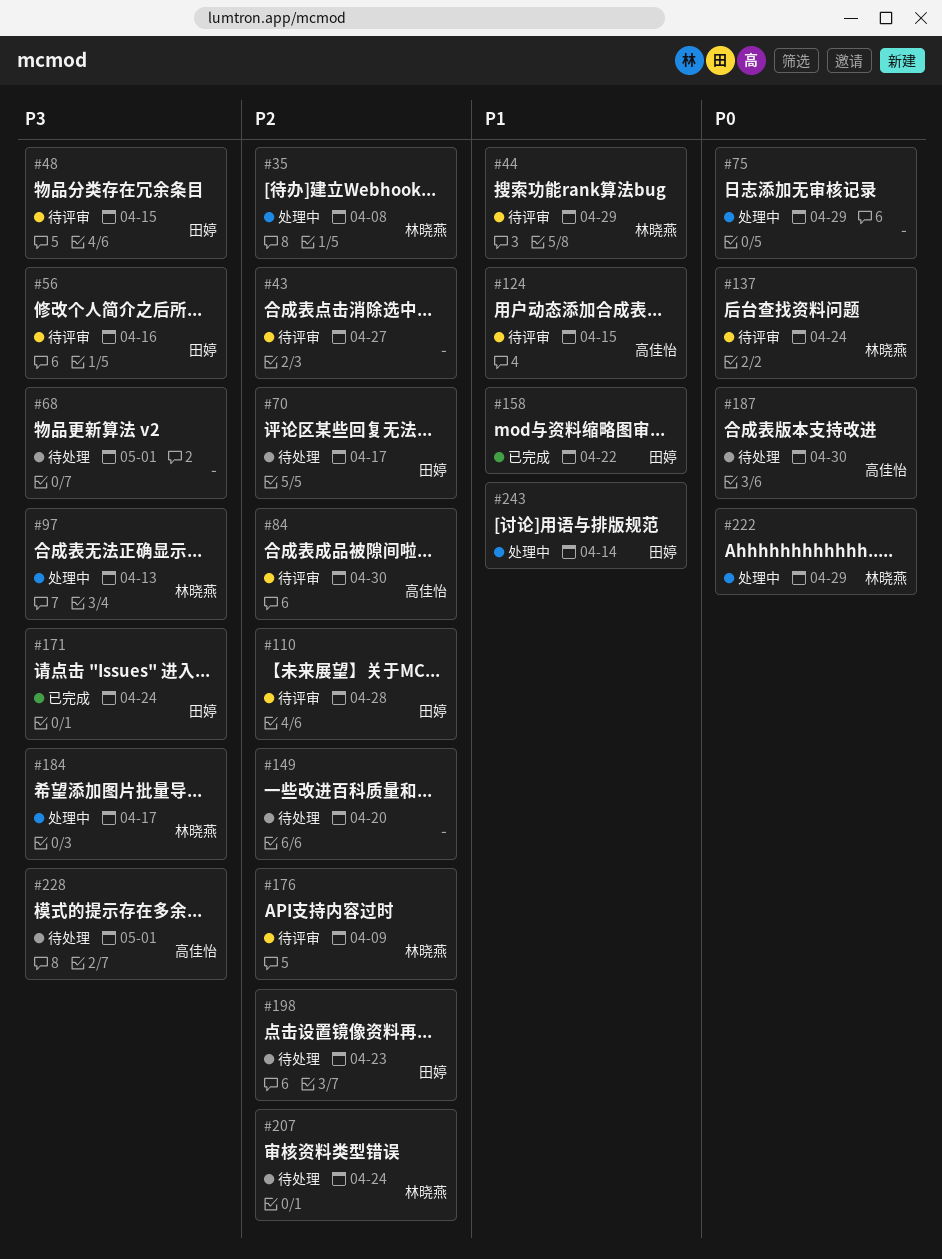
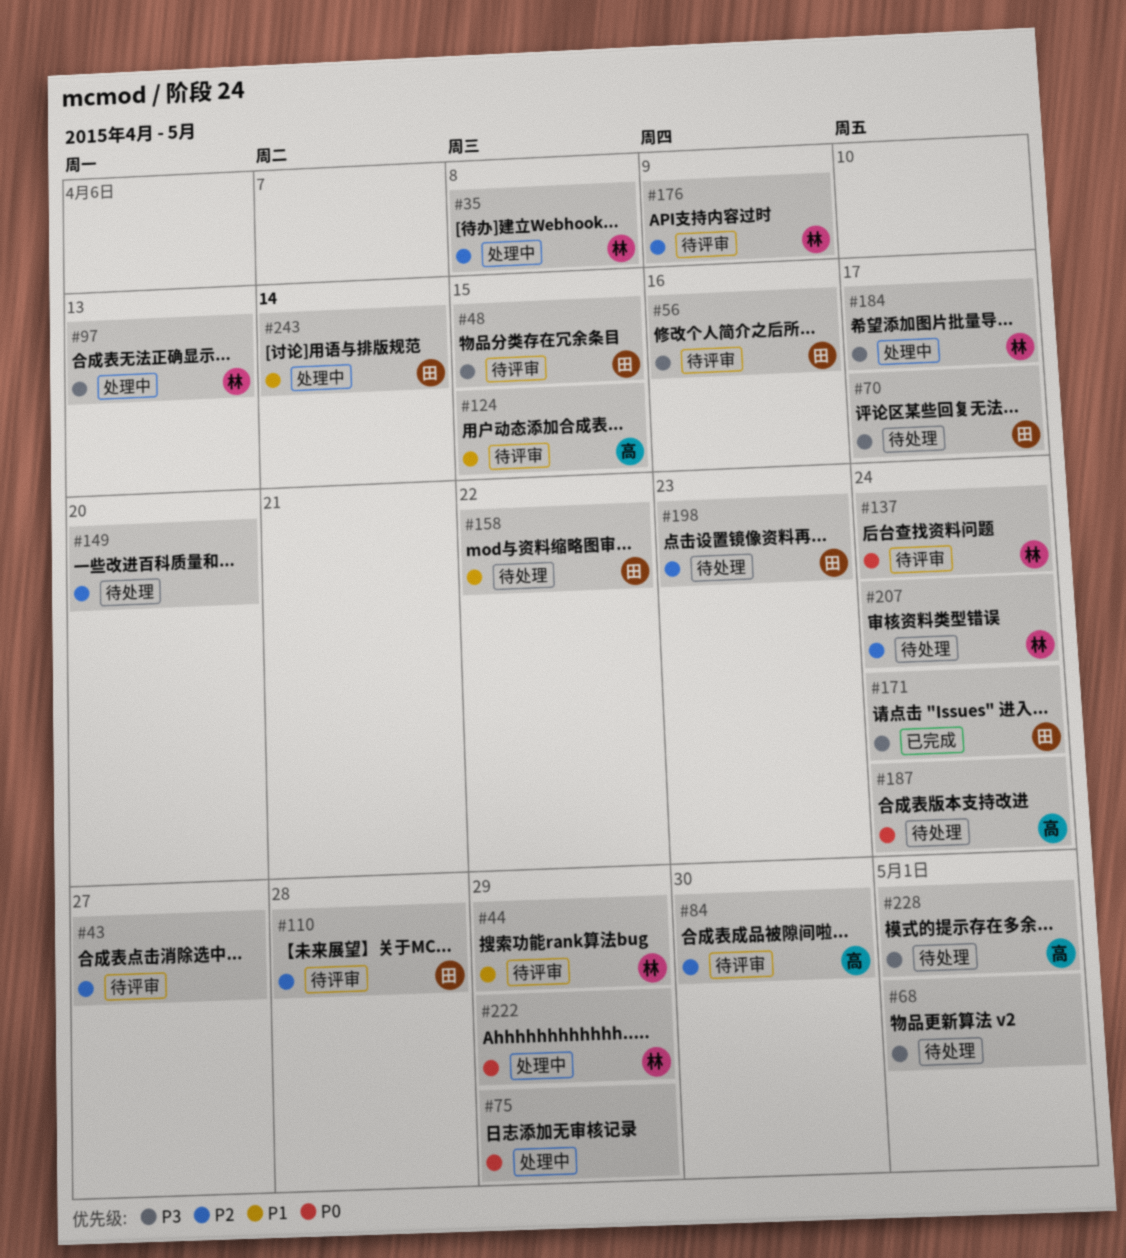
#70, priority: P2 -> P3
#158, status: 已完成 -> 待处理
#187, due: Apr 30 -> Apr 24

